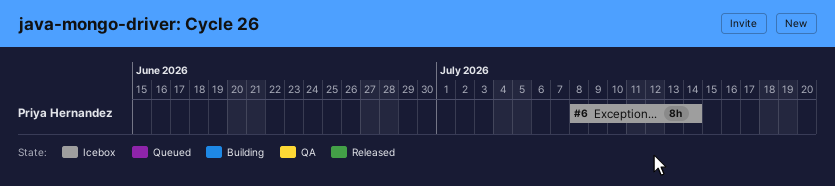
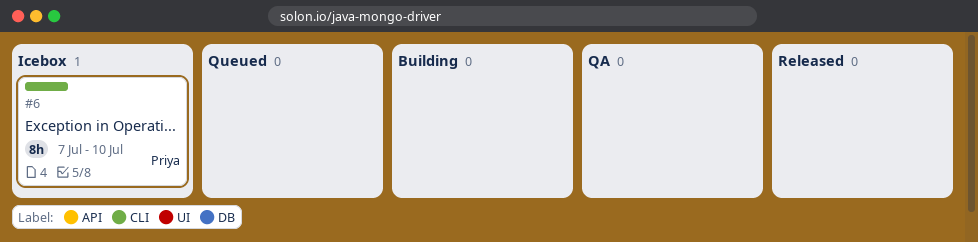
#6, start: Jul 8 -> Jul 7
#6, due: Jul 14 -> Jul 10

